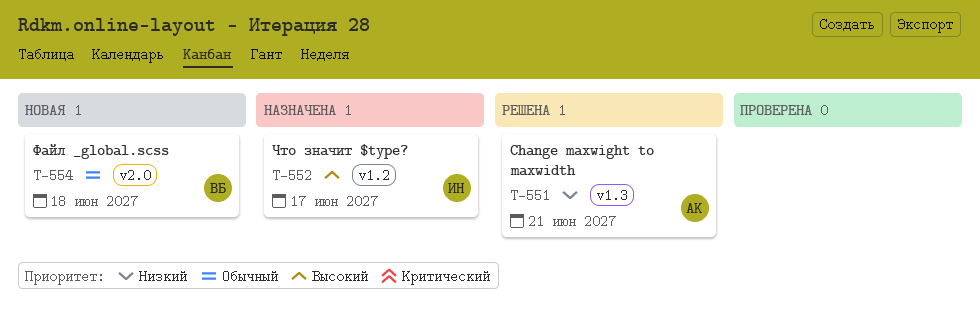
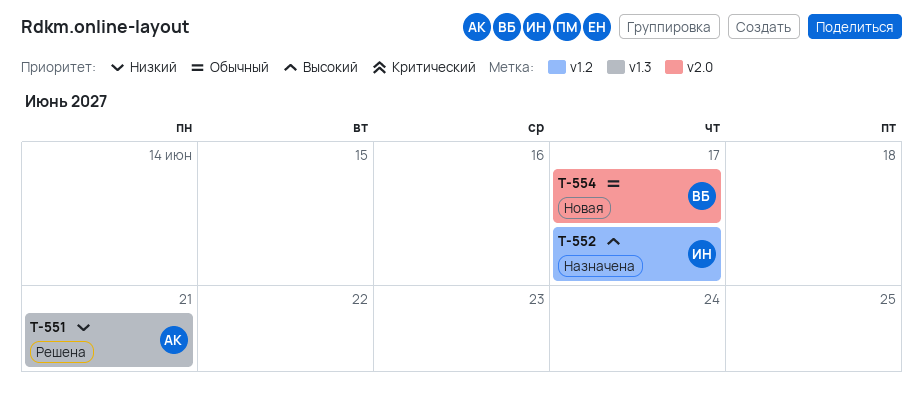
T-554, due: Jun 18 -> Jun 17

